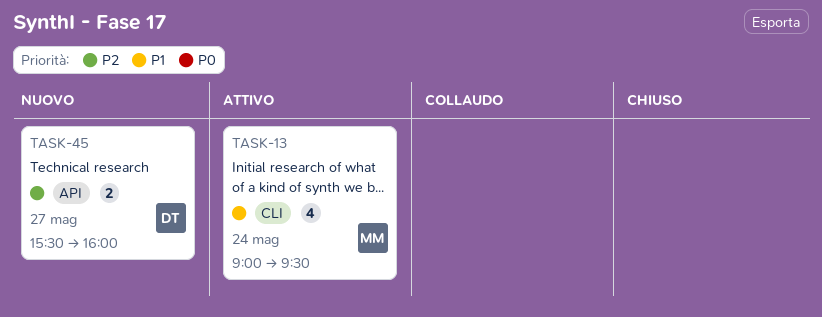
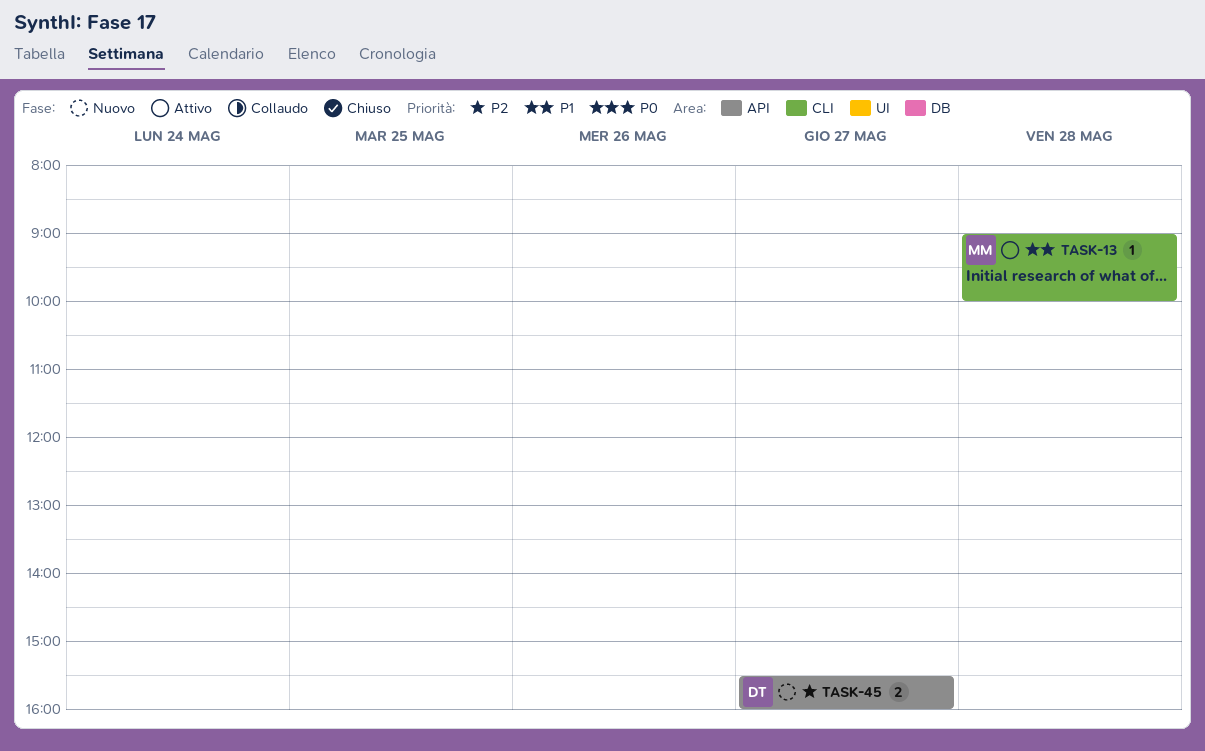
TASK-13, estimate: 4 -> 1
TASK-13, day: May 24 -> May 28
TASK-13, ends: 09:30 -> 10:00

